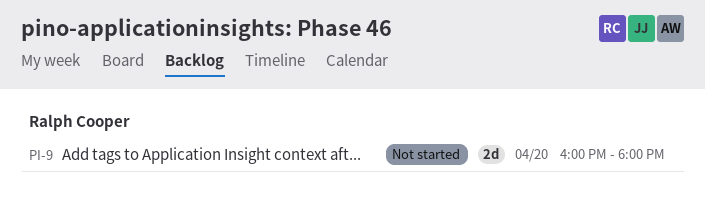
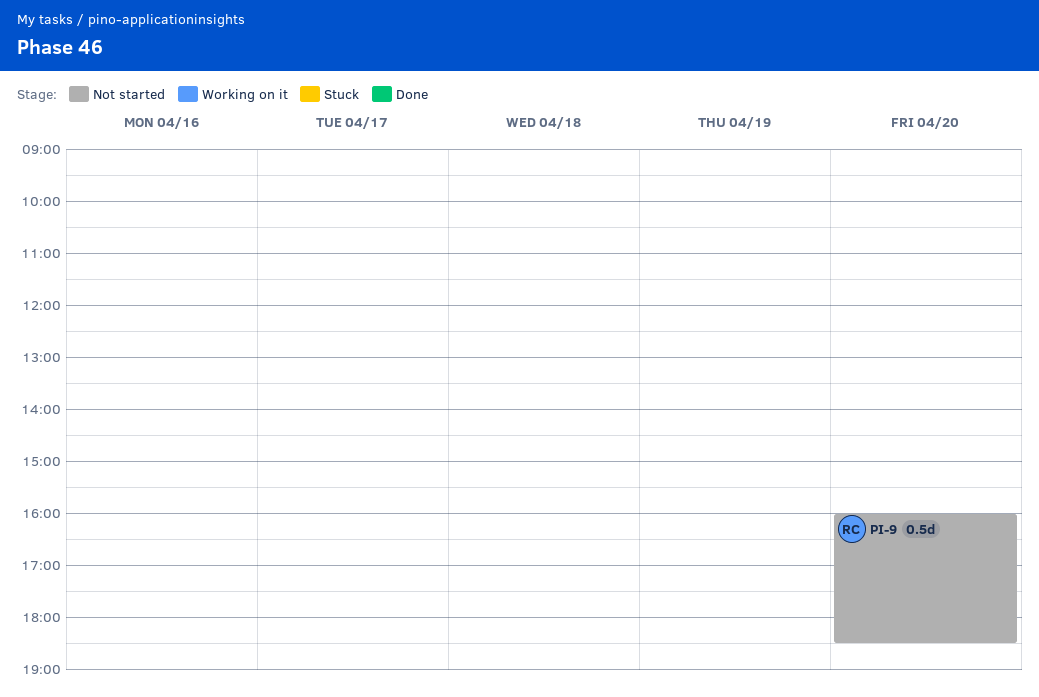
PI-9, estimate: 2d -> 0.5d
PI-9, ends: 18:00 -> 18:30

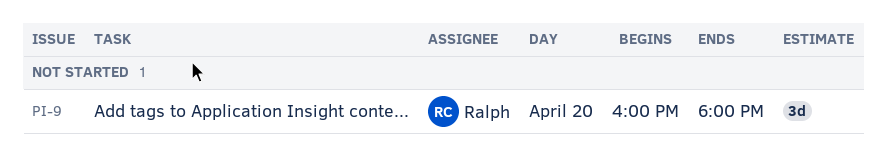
PI-9, estimate: 0.5d -> 3d
PI-9, ends: 18:30 -> 18:00

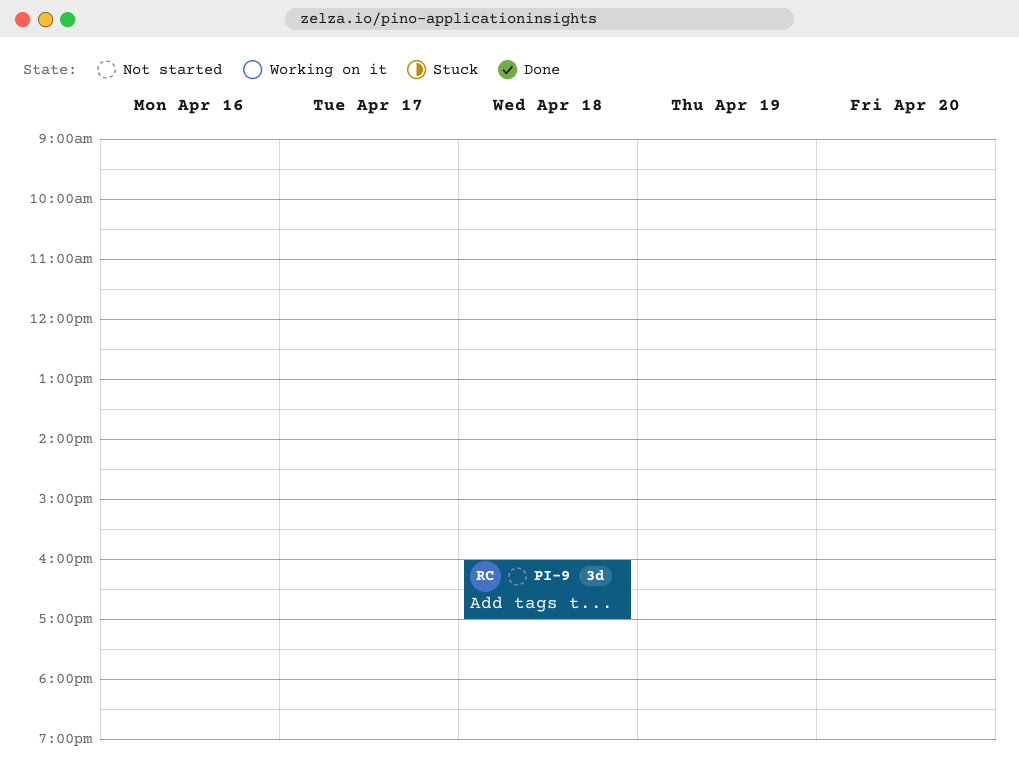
PI-9, day: Apr 20 -> Apr 18
PI-9, ends: 18:00 -> 17:00

